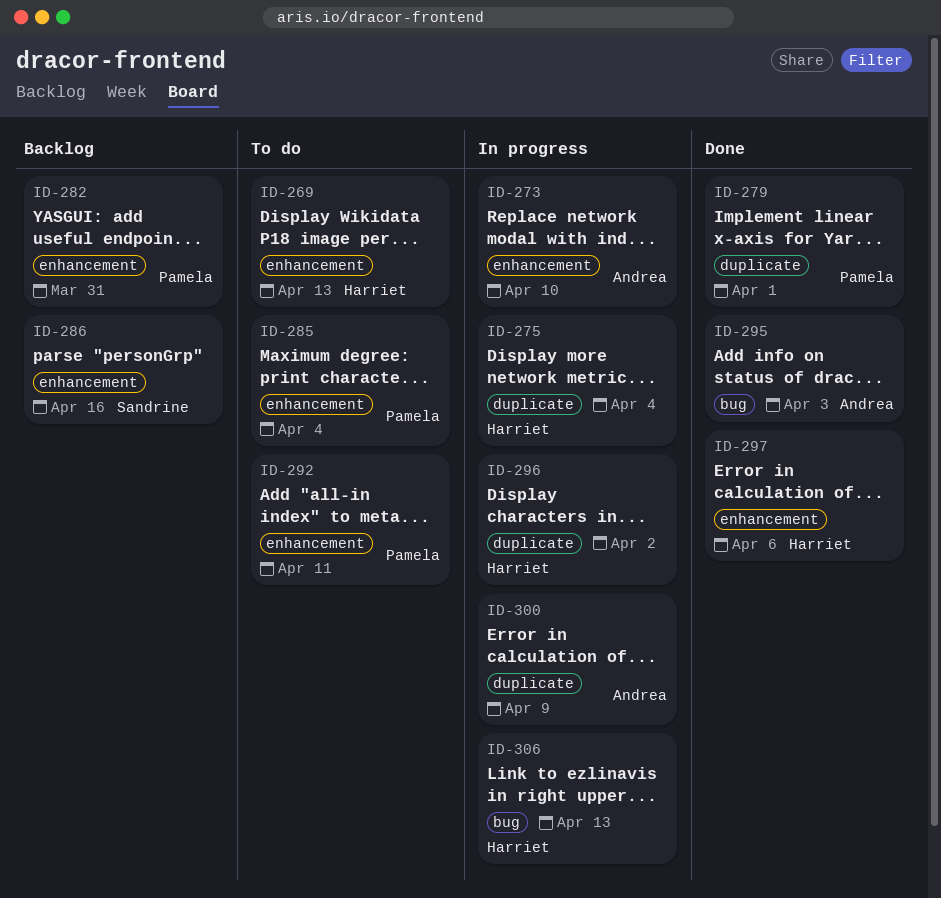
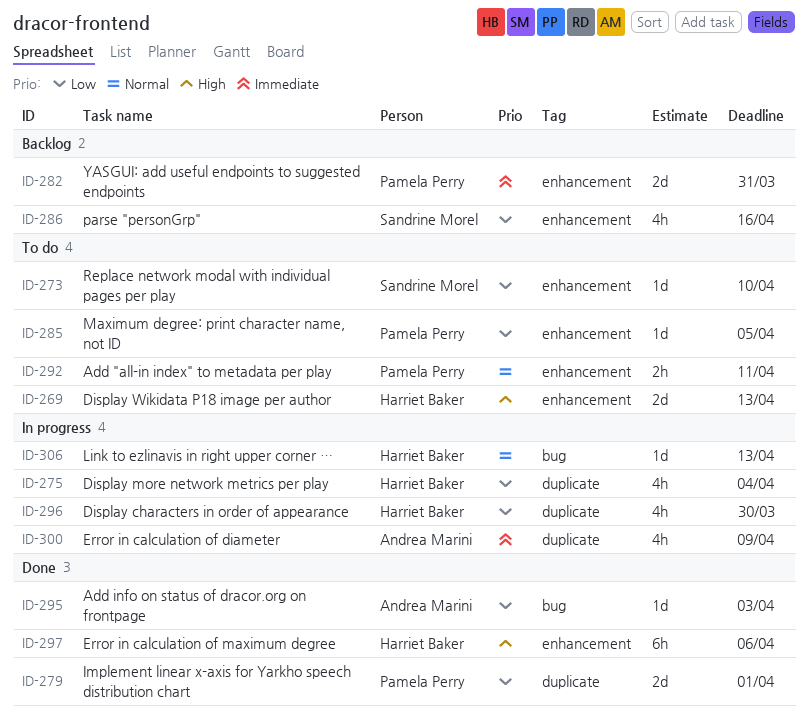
ID-273, status: In progress -> To do
ID-273, owner: Andrea Marini -> Sandrine Morel
ID-285, due: Apr 4 -> Apr 5
ID-296, due: Apr 2 -> Mar 30

